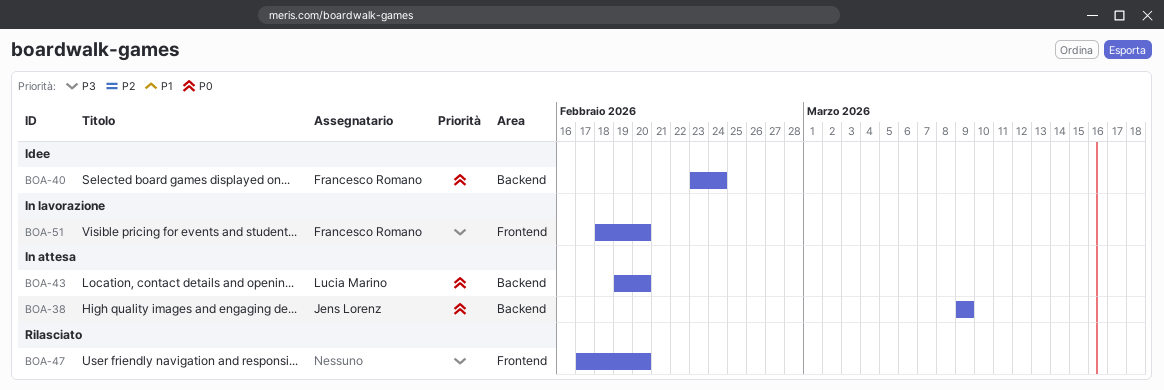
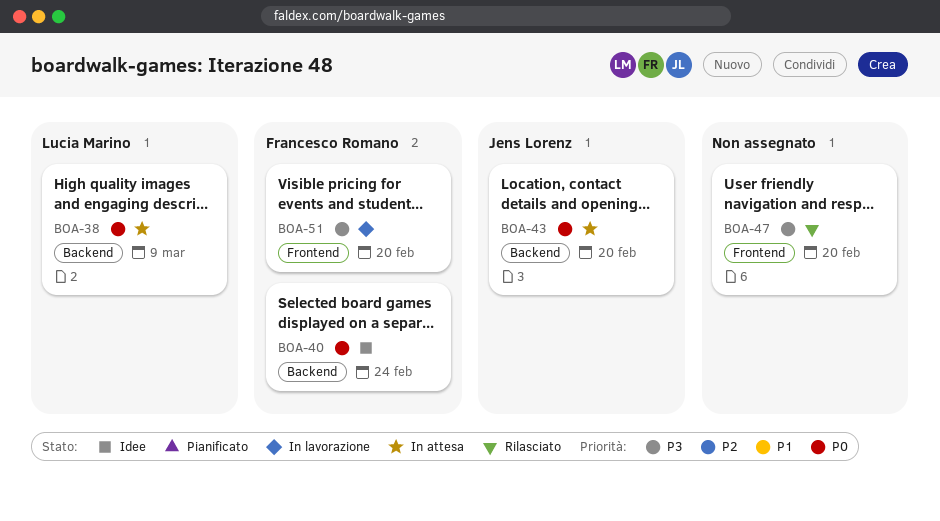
BOA-38, owner: Jens Lorenz -> Lucia Marino
BOA-43, owner: Lucia Marino -> Jens Lorenz

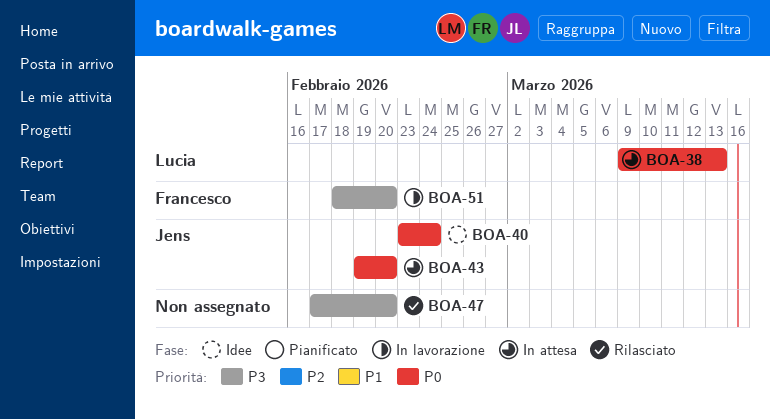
BOA-38, due: Mar 9 -> Mar 13
BOA-40, owner: Francesco Romano -> Jens Lorenz

